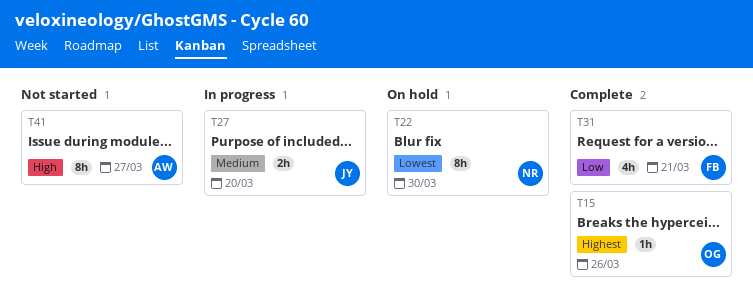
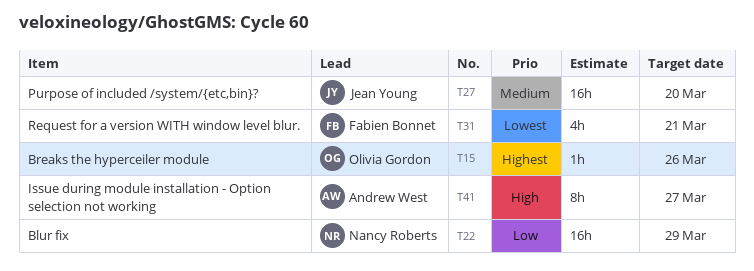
T22, priority: Lowest -> Low
T22, estimate: 8h -> 16h
T22, due: Mar 30 -> Mar 29
T27, estimate: 2h -> 16h
T31, priority: Low -> Lowest

